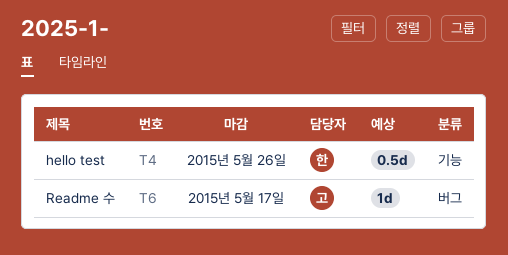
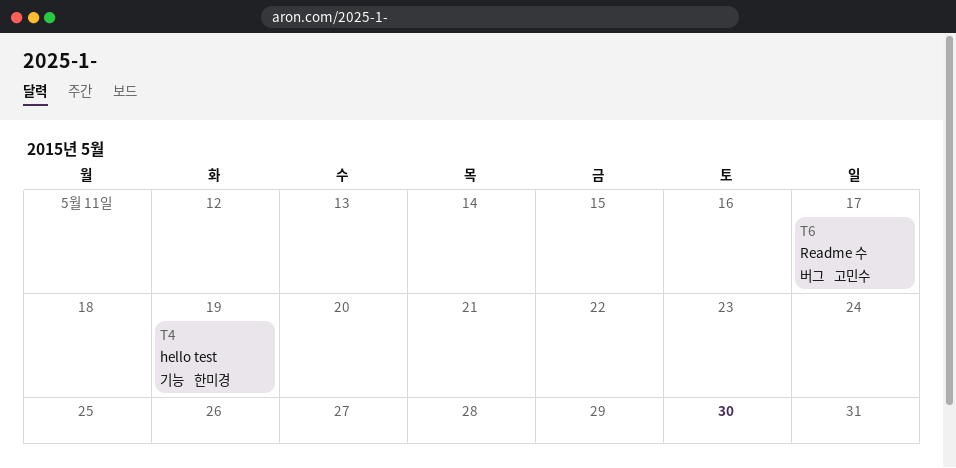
T4, due: May 26 -> May 19

